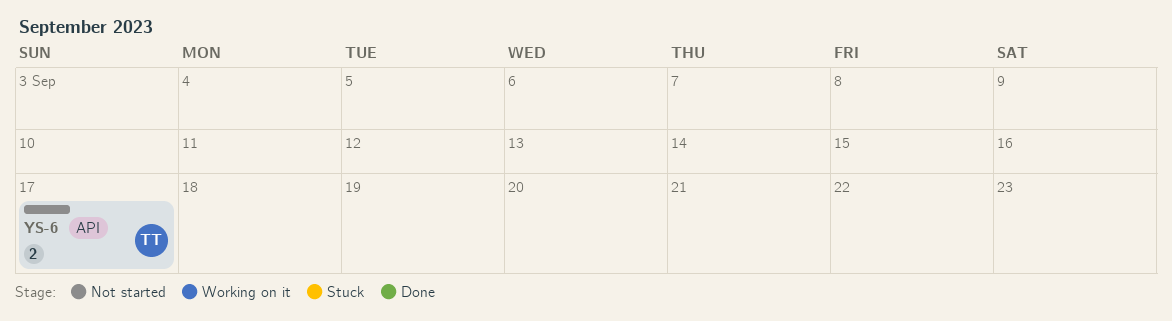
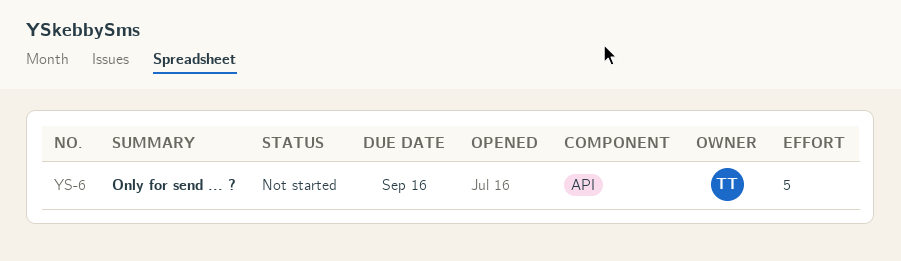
YS-6, estimate: 2 -> 5
YS-6, due: Sep 17 -> Sep 16

